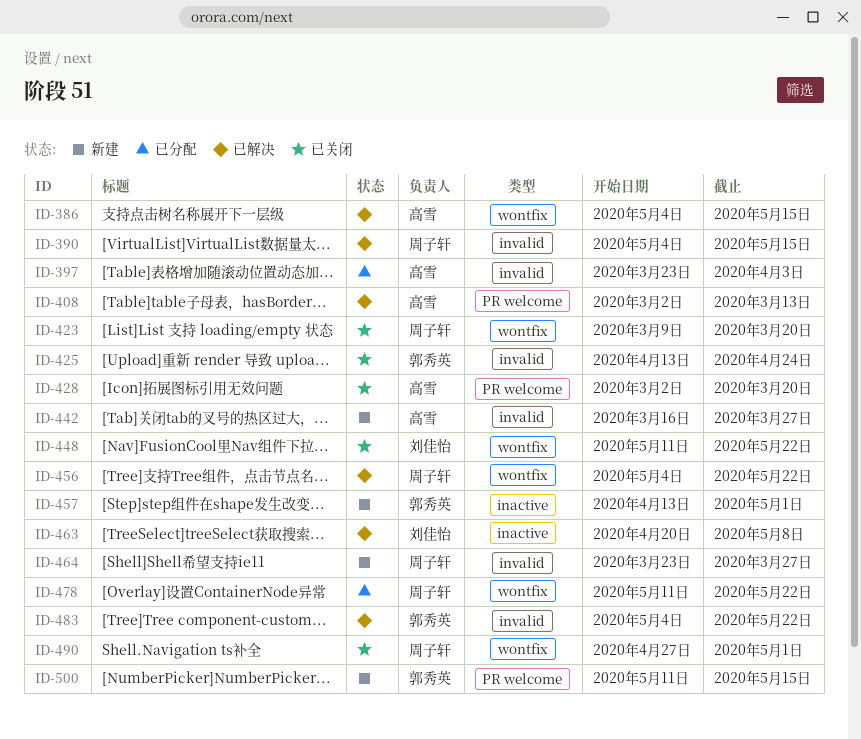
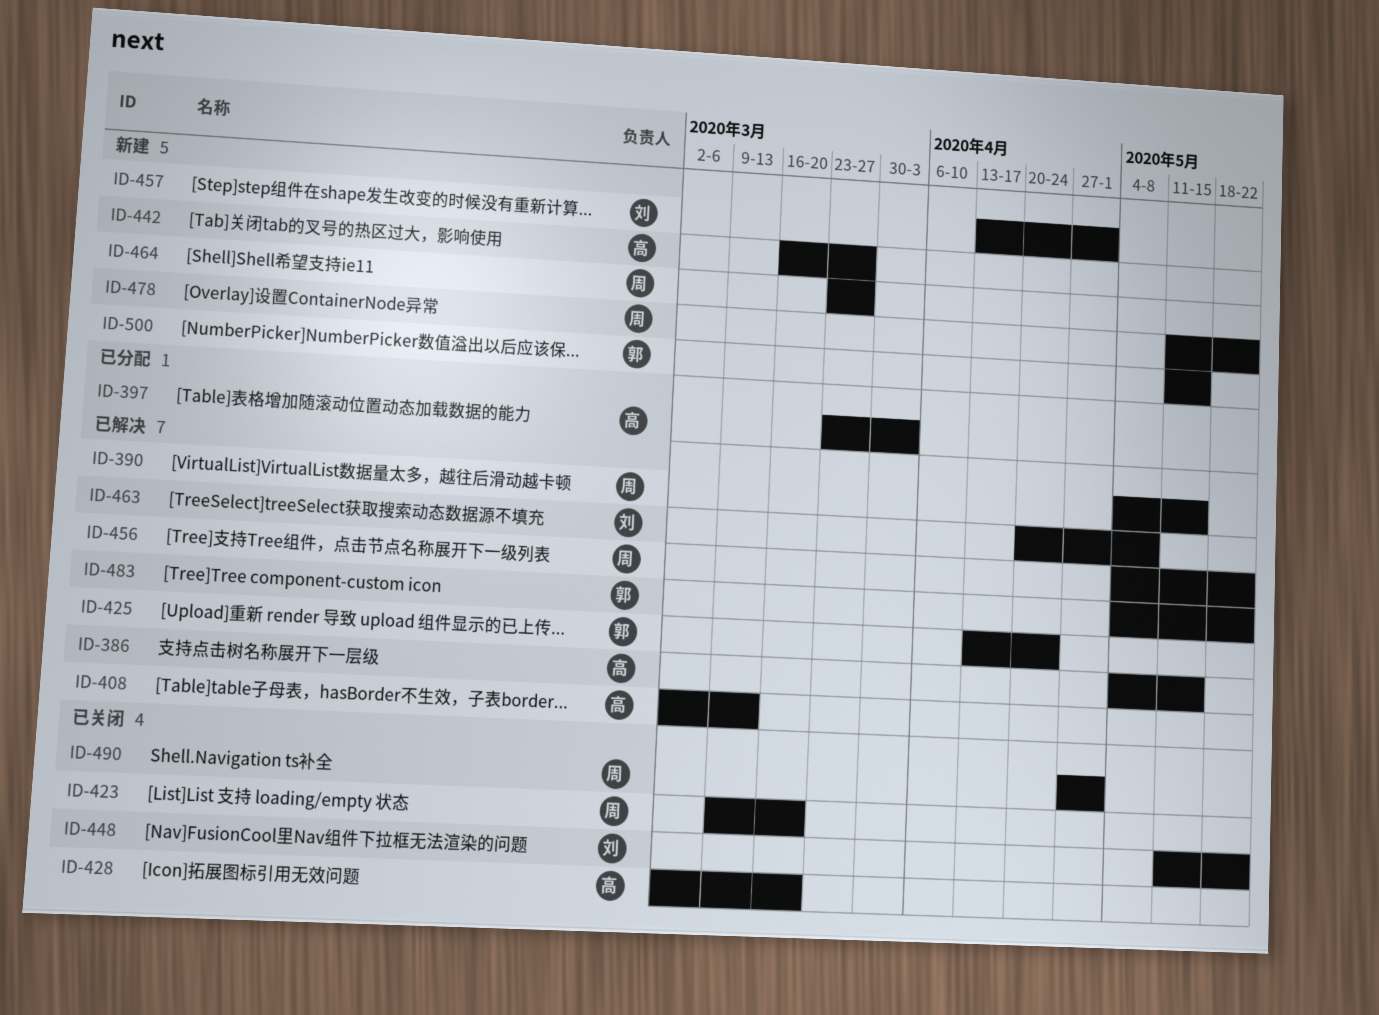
ID-425, status: 已关闭 -> 已解决
ID-457, owner: 郭秀英 -> 刘佳怡
ID-478, status: 已分配 -> 新建

